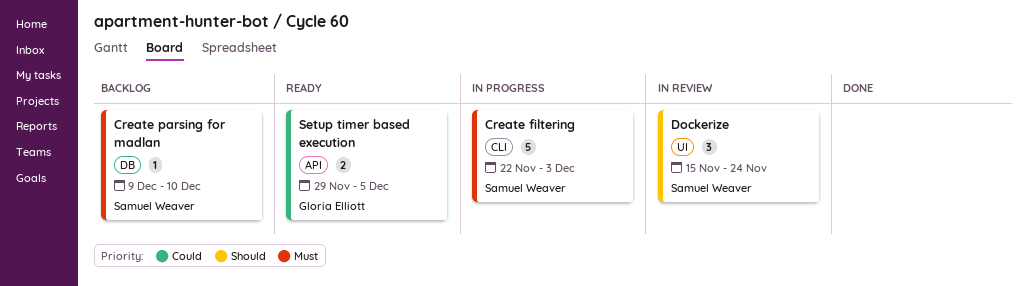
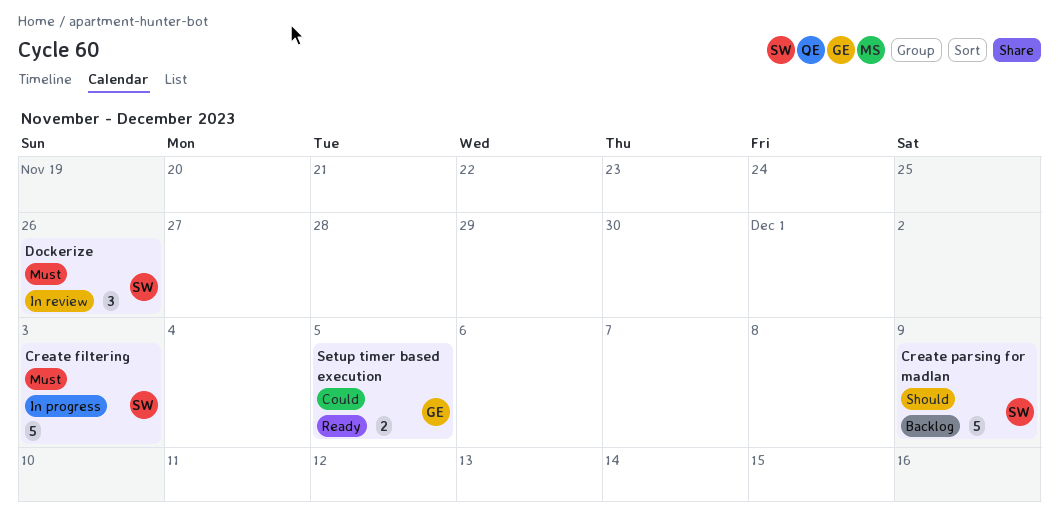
Create parsing for madlan, priority: Must -> Should
Create parsing for madlan, estimate: 1 -> 5
Create parsing for madlan, due: Dec 10 -> Dec 9
Dockerize, priority: Should -> Must
Dockerize, due: Nov 24 -> Nov 26

